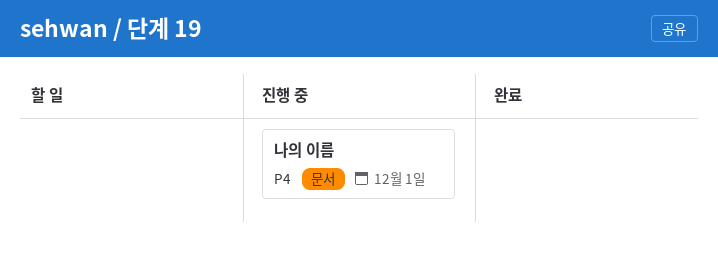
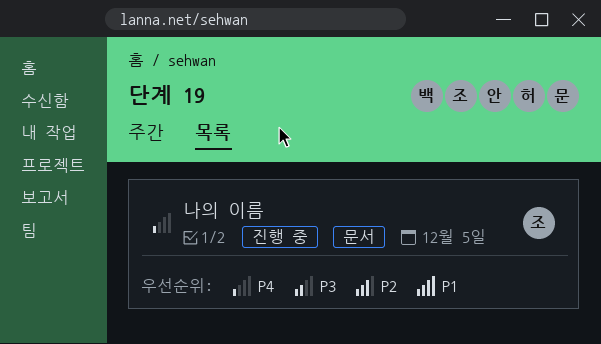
나의 이름, due: Dec 1 -> Dec 5

